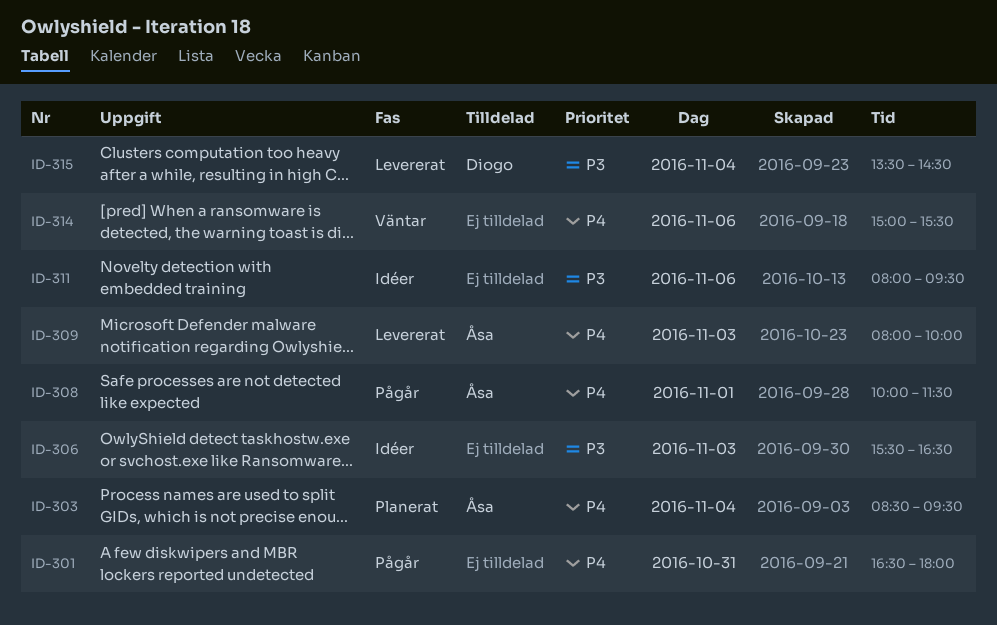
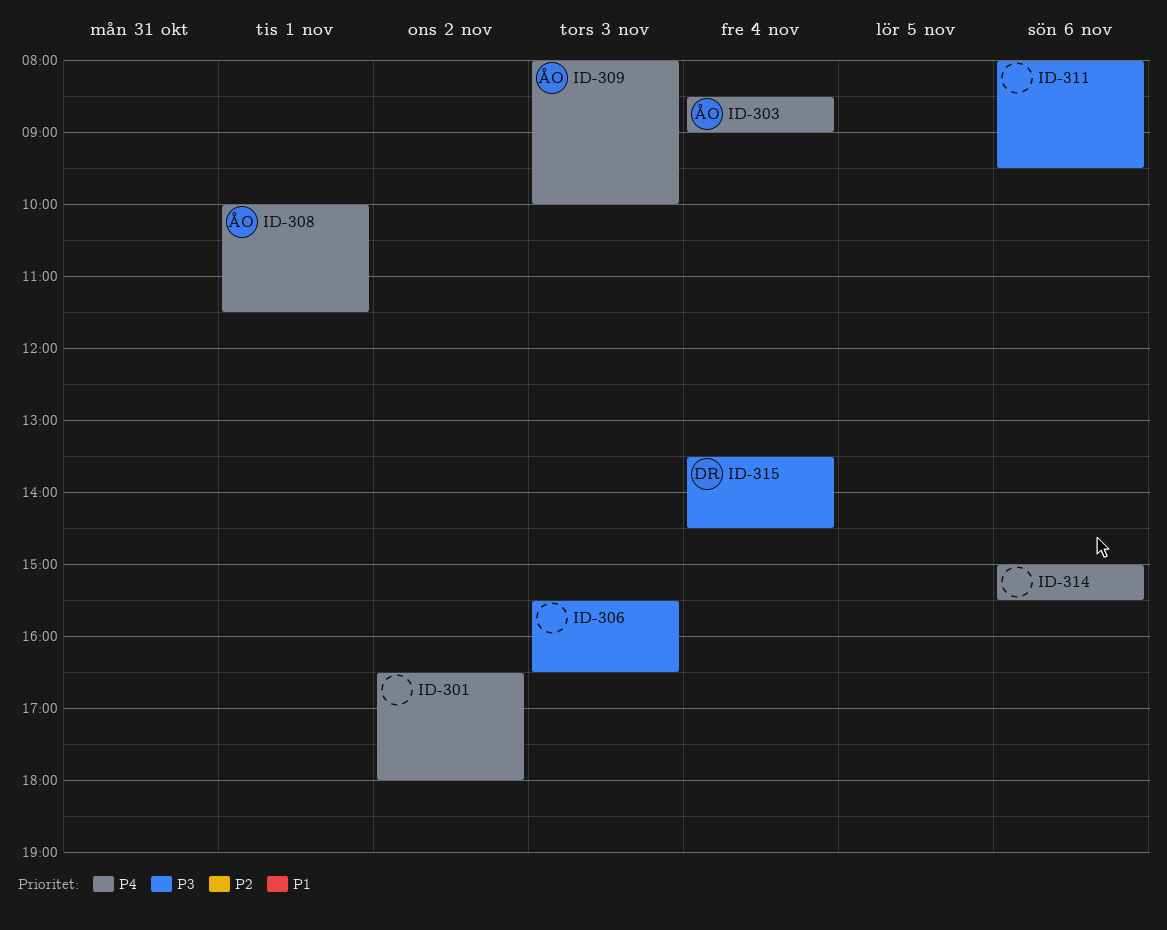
ID-301, day: Oct 31 -> Nov 2
ID-303, ends: 09:30 -> 09:00

